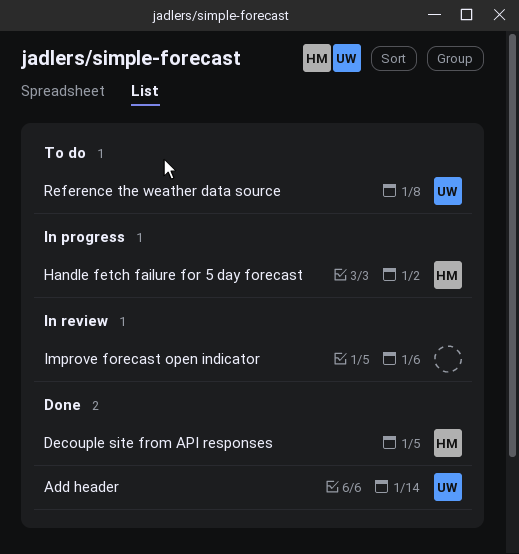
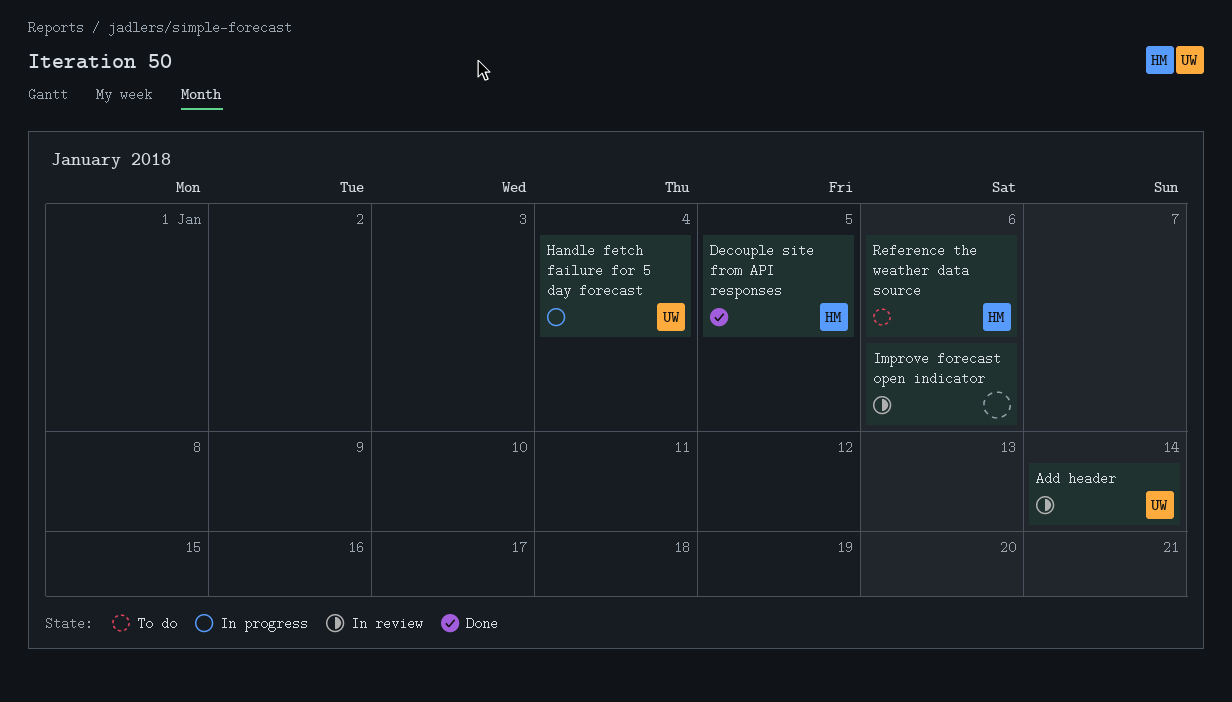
Add header, status: Done -> In review
Handle fetch failure for 5 day forecast, owner: HM -> UW
Handle fetch failure for 5 day forecast, due: Jan 2 -> Jan 4
Reference the weather data source, owner: UW -> HM
Reference the weather data source, due: Jan 8 -> Jan 6

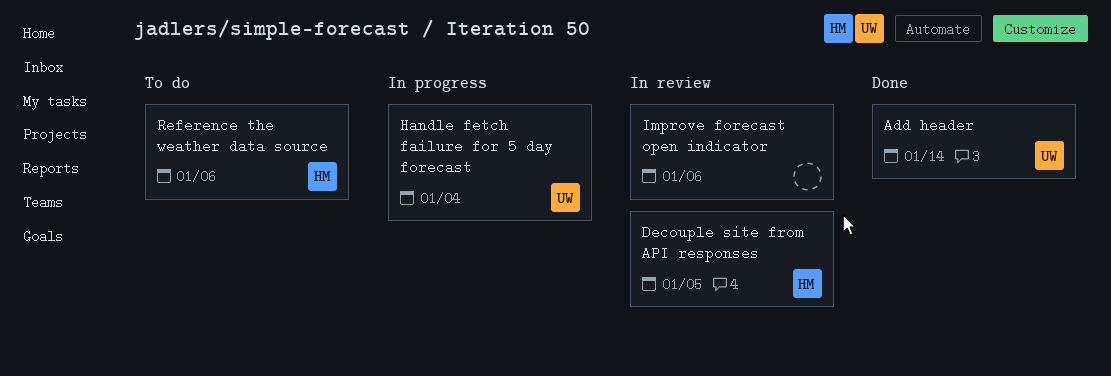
Add header, status: In review -> Done
Decouple site from API responses, status: Done -> In review

